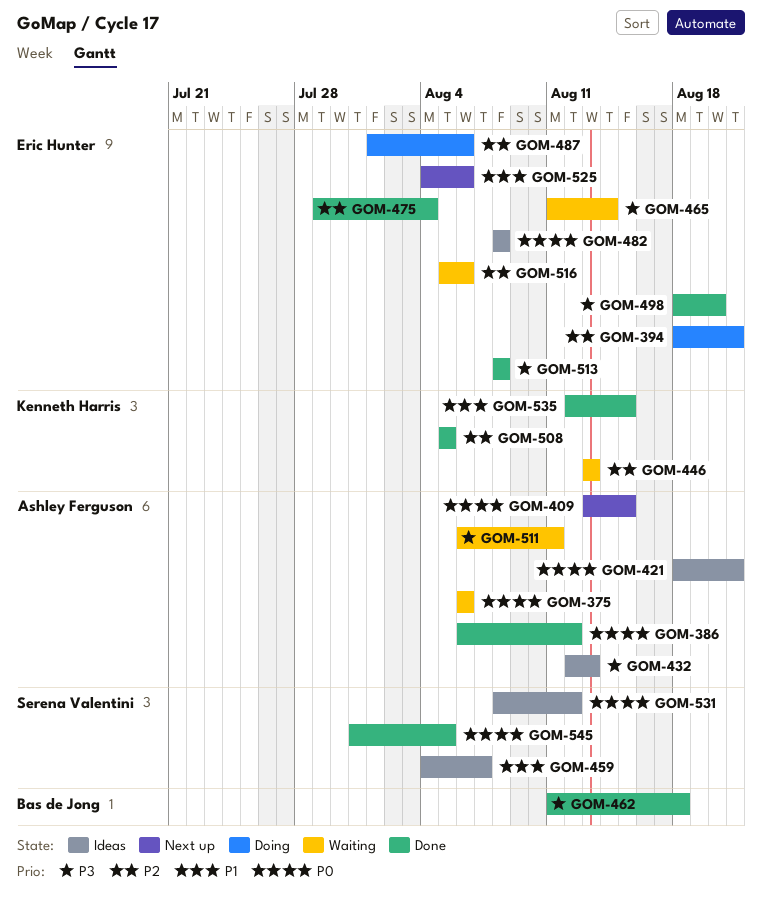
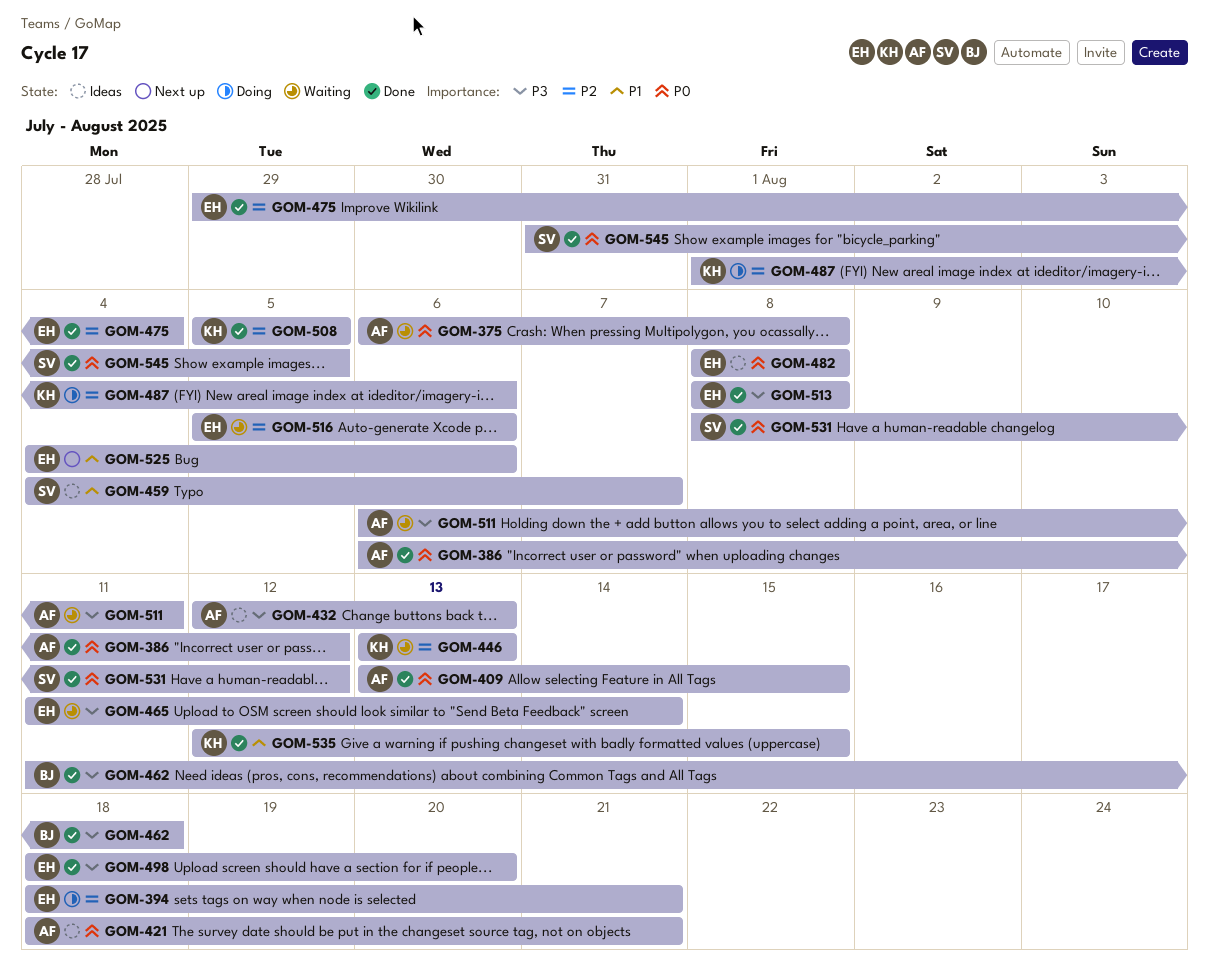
GOM-375, due: Aug 6 -> Aug 8
GOM-409, status: Next up -> Done
GOM-487, owner: Eric Hunter -> Kenneth Harris
GOM-531, status: Ideas -> Done

